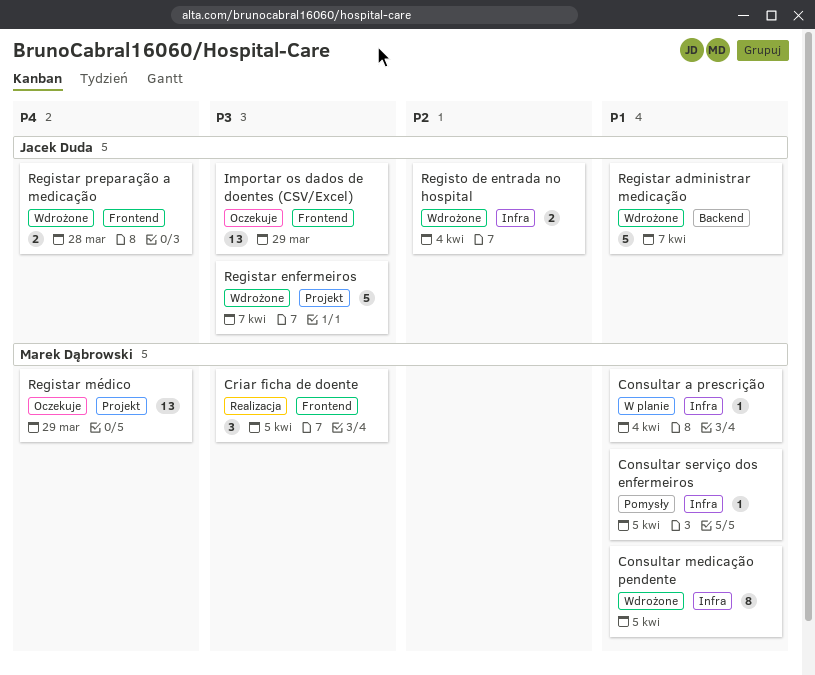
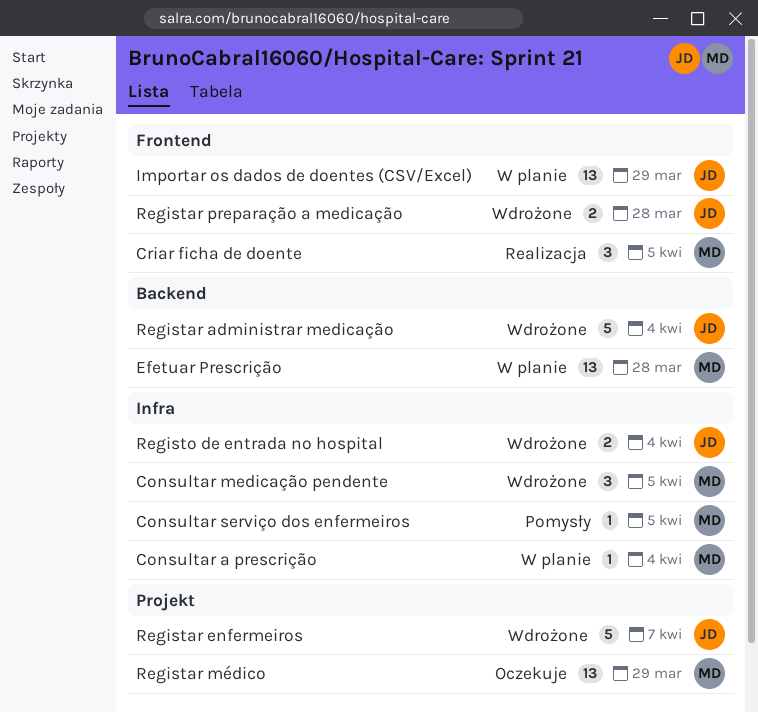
Consultar medicação pendente, estimate: 8 -> 3
Efetuar Prescrição: none -> present
Importar os dados de doentes (CSV/Excel), status: Oczekuje -> W planie
Registar administrar medicação, due: Apr 7 -> Apr 4

